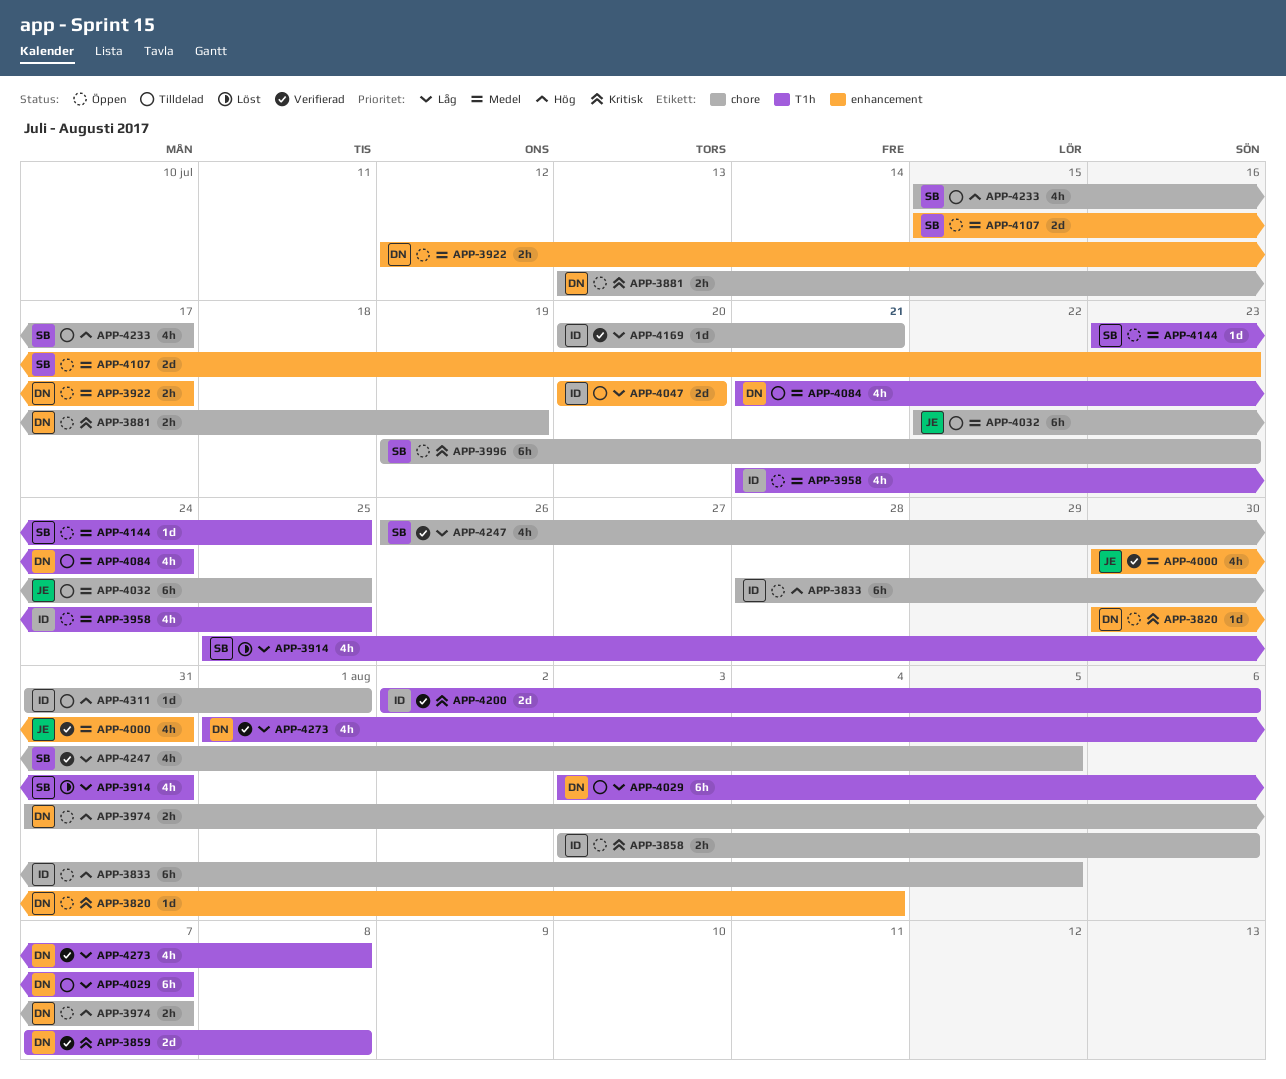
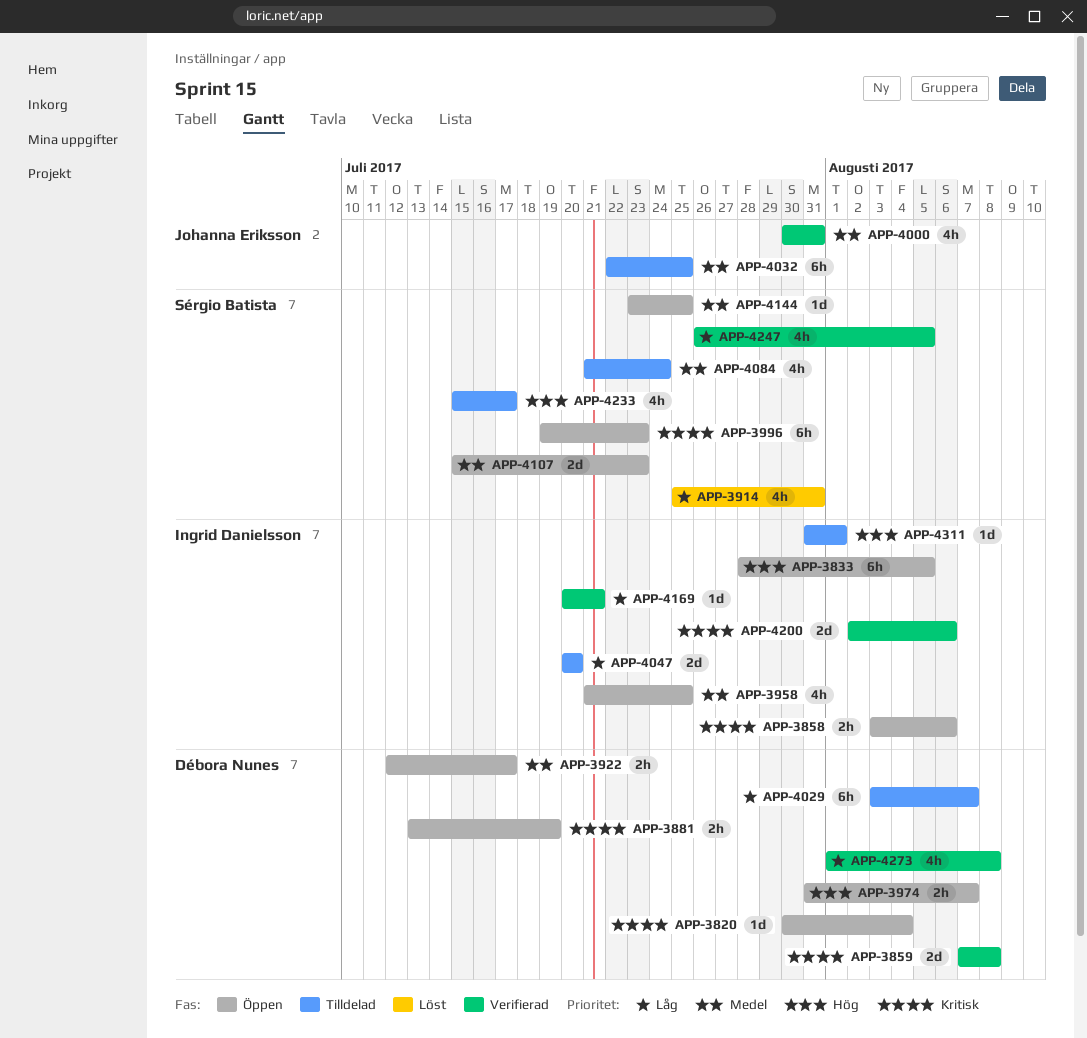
APP-4084, owner: Débora Nunes -> Sérgio Batista

